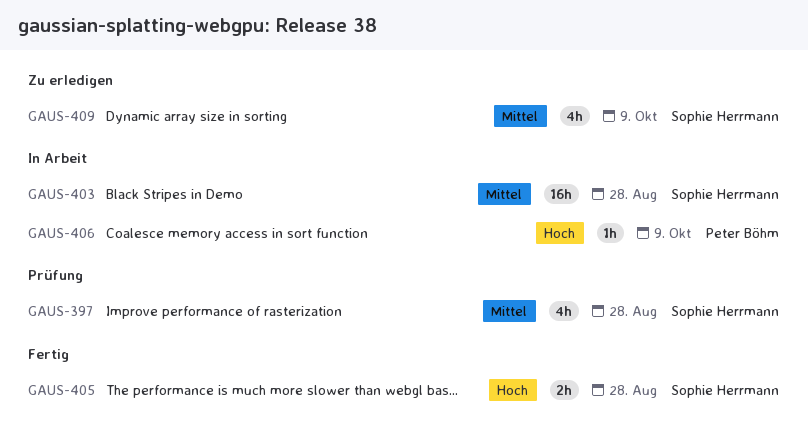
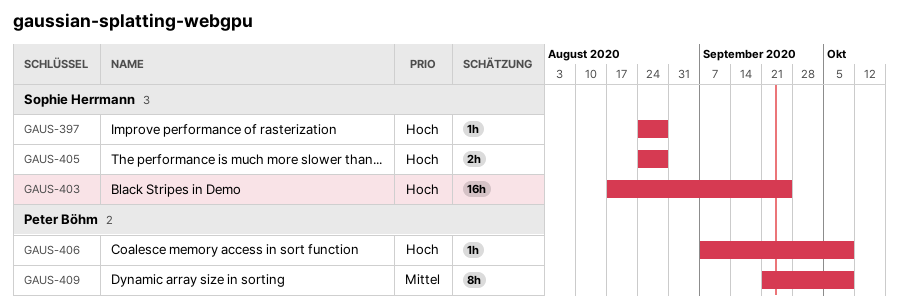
GAUS-397, priority: Mittel -> Hoch
GAUS-397, estimate: 4h -> 1h
GAUS-403, priority: Mittel -> Hoch
GAUS-403, due: Aug 28 -> Sep 25
GAUS-409, owner: Sophie Herrmann -> Peter Böhm
GAUS-409, estimate: 4h -> 8h

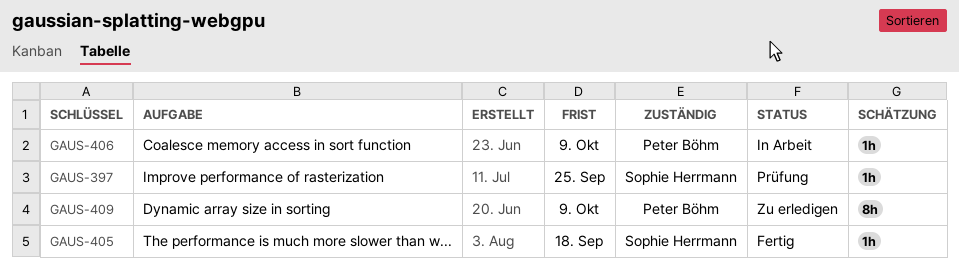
GAUS-397, due: Aug 28 -> Sep 25
GAUS-403: present -> none
GAUS-405, estimate: 2h -> 1h
GAUS-405, due: Aug 28 -> Sep 18

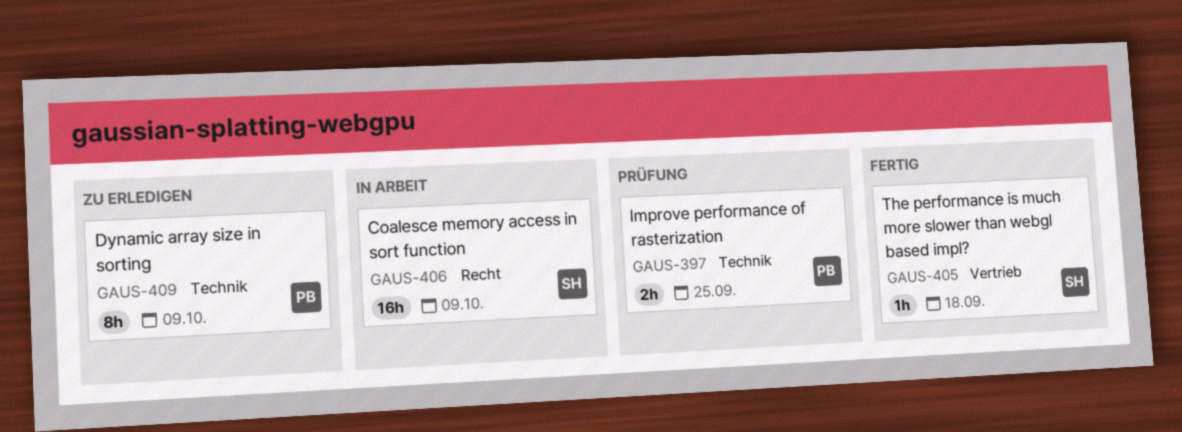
GAUS-397, owner: Sophie Herrmann -> Peter Böhm
GAUS-397, estimate: 1h -> 2h
GAUS-406, owner: Peter Böhm -> Sophie Herrmann
GAUS-406, estimate: 1h -> 16h

